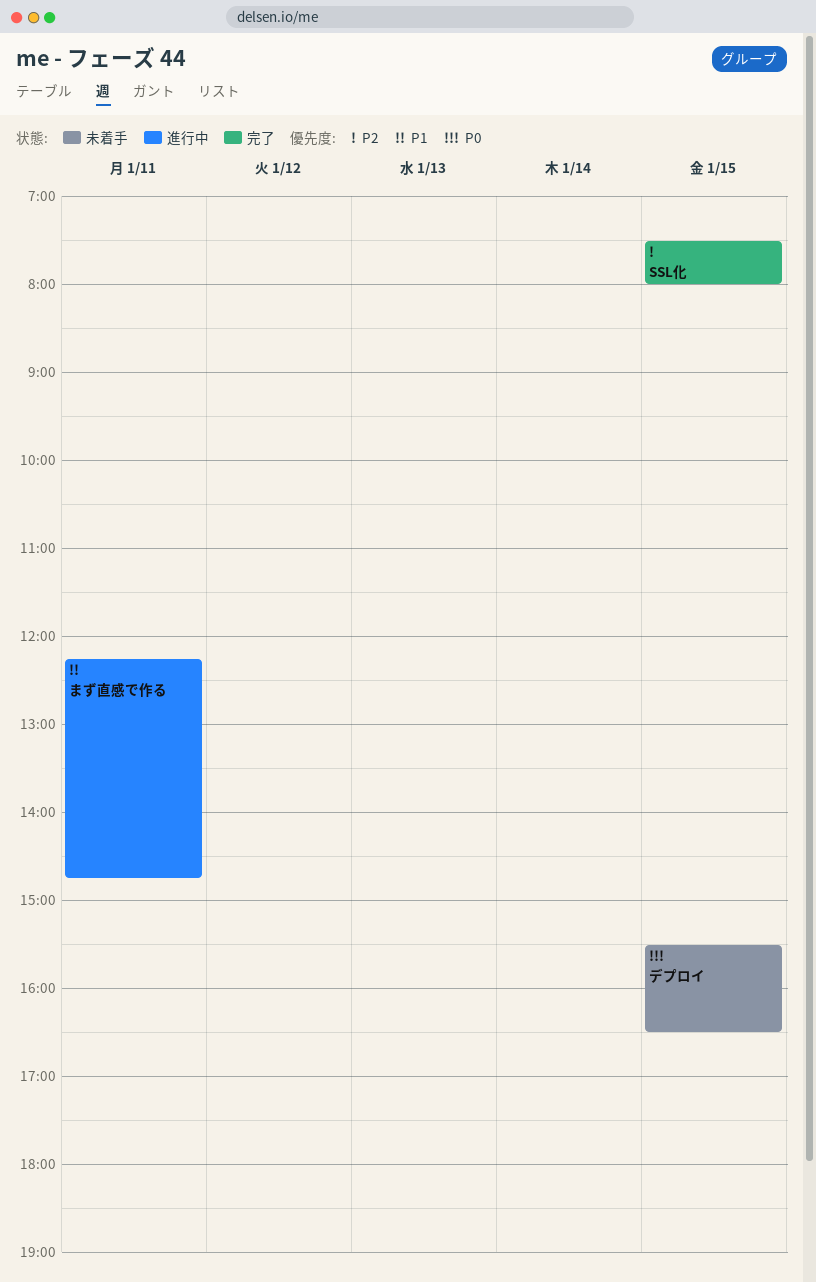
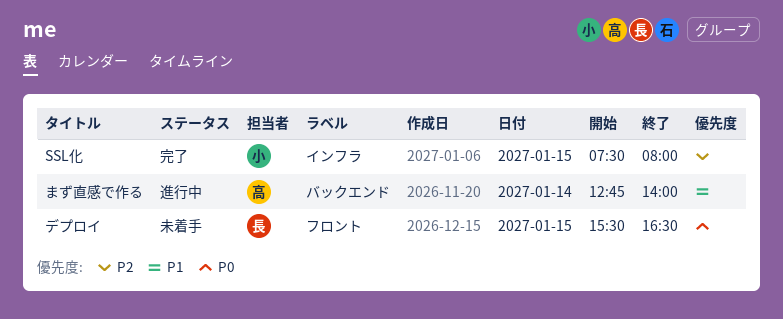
まず直感で作る, day: Jan 11 -> Jan 14
まず直感で作る, begins: 12:15 -> 12:45
まず直感で作る, ends: 14:45 -> 14:00

